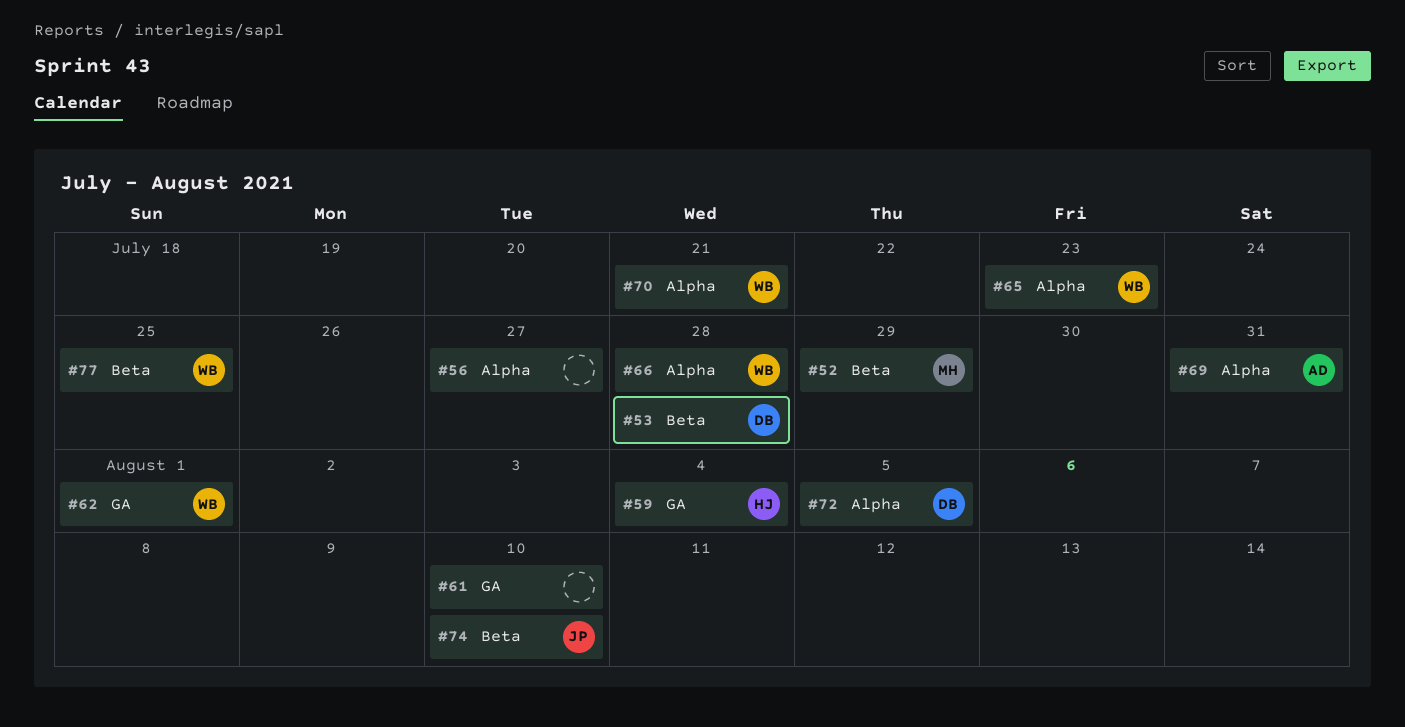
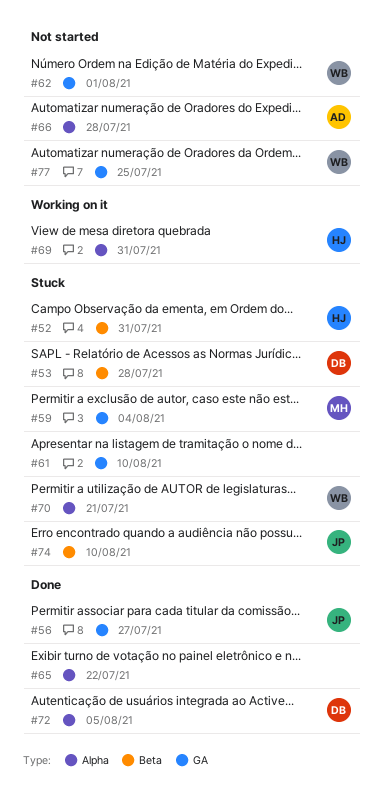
#52, owner: MH -> HJ
#52, due: Jul 29 -> Jul 31
#56, owner: none -> JP
#56, label: Alpha -> GA
#59, owner: HJ -> MH
#65, owner: WB -> none
#65, due: Jul 23 -> Jul 22
#66, owner: WB -> AD
#69, owner: AD -> HJ
#77, label: Beta -> GA

